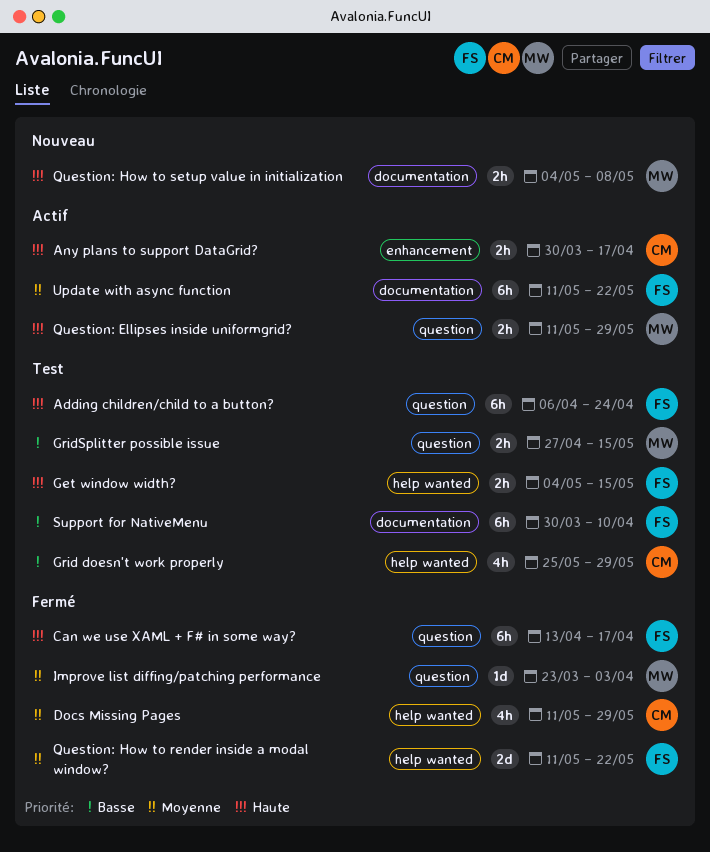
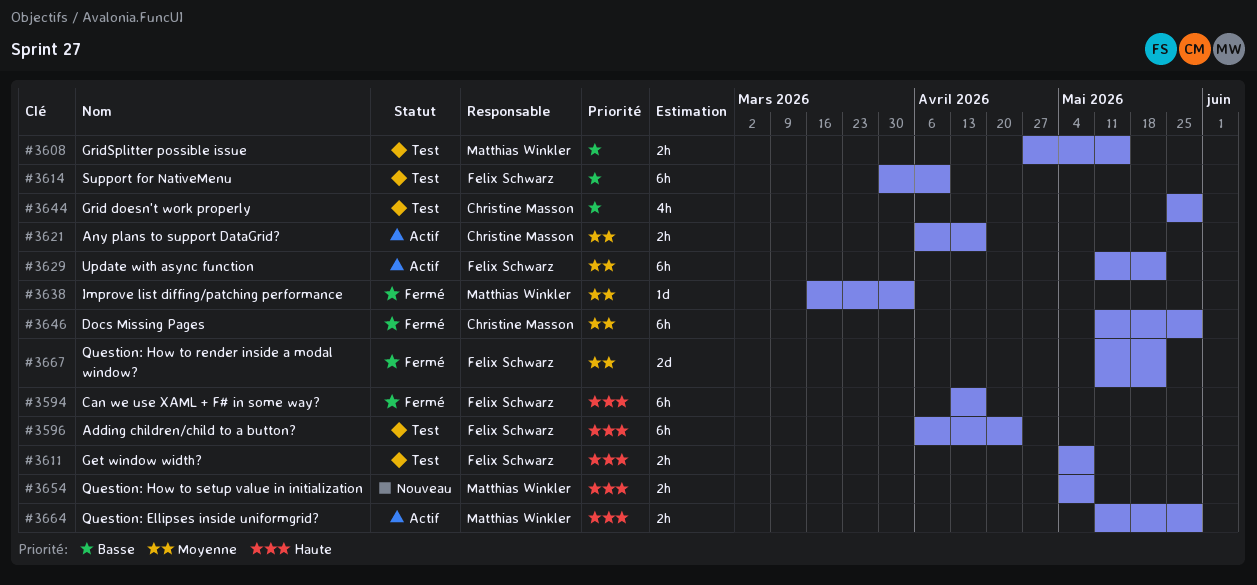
Any plans to support DataGrid?, priority: Haute -> Moyenne
Any plans to support DataGrid?, start: Mar 30 -> Apr 6
Docs Missing Pages, estimate: 4h -> 6h
Get window width?, due: May 15 -> May 8
Improve list diffing/patching performance, start: Mar 23 -> Mar 16

